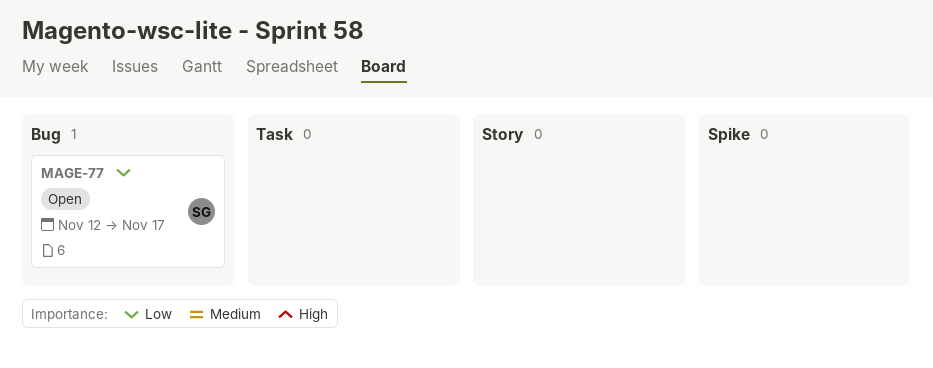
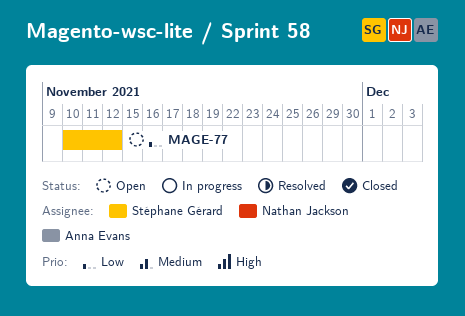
MAGE-77, start: Nov 12 -> Nov 10
MAGE-77, due: Nov 17 -> Nov 12

